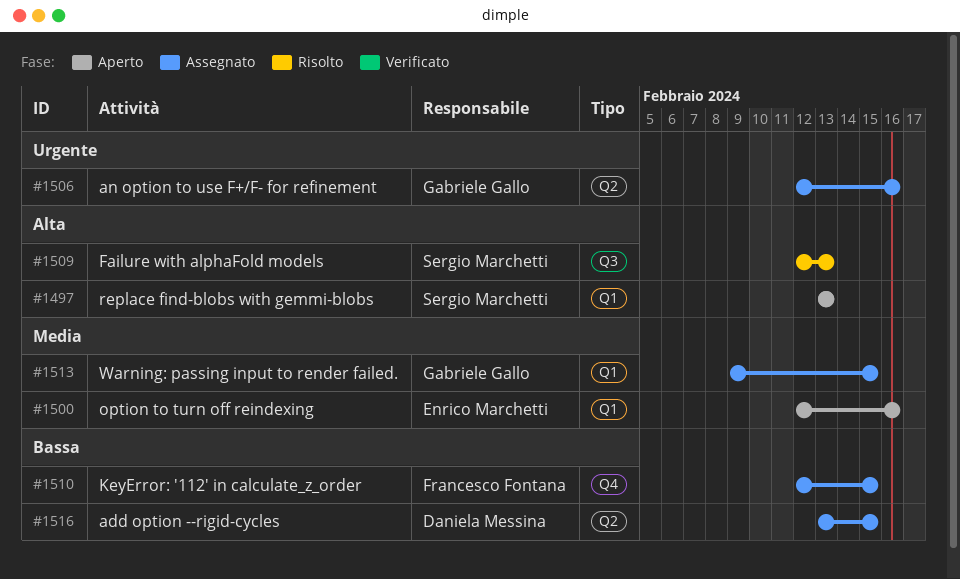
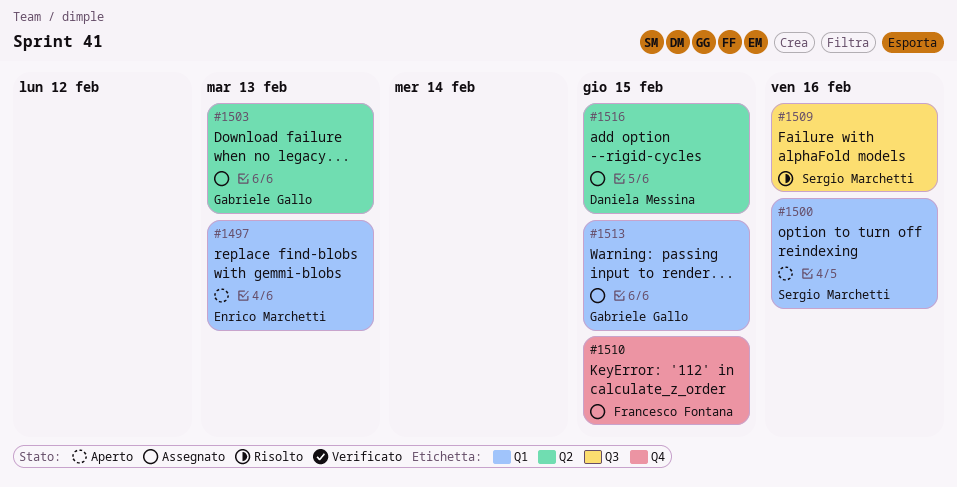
#1497, owner: Sergio Marchetti -> Enrico Marchetti
#1500, owner: Enrico Marchetti -> Sergio Marchetti
#1503: none -> present
#1506: present -> none
#1509, due: Feb 13 -> Feb 16

